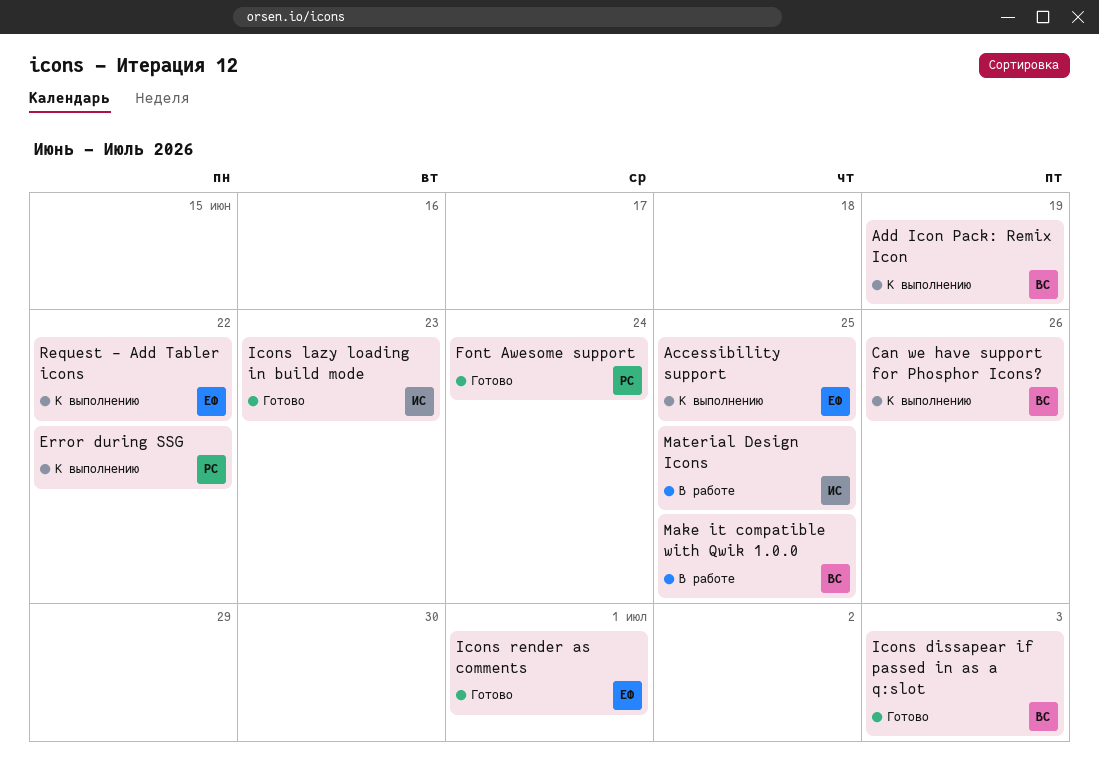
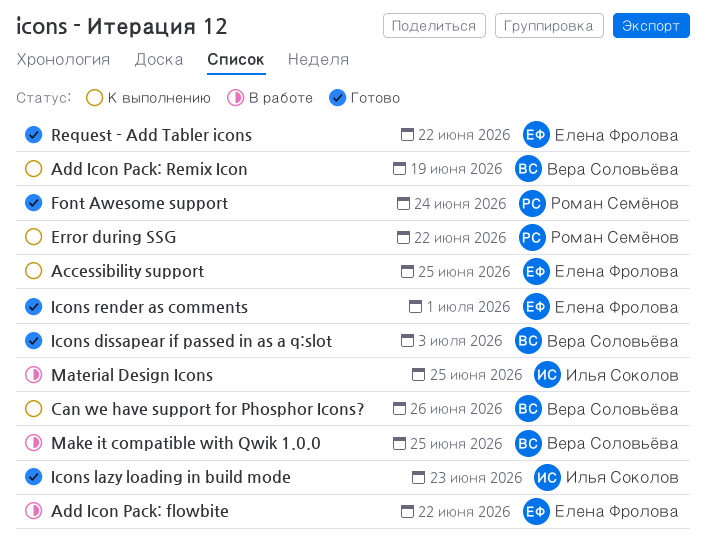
Add Icon Pack: flowbite: none -> present
Request - Add Tabler icons, status: К выполнению -> Готово

